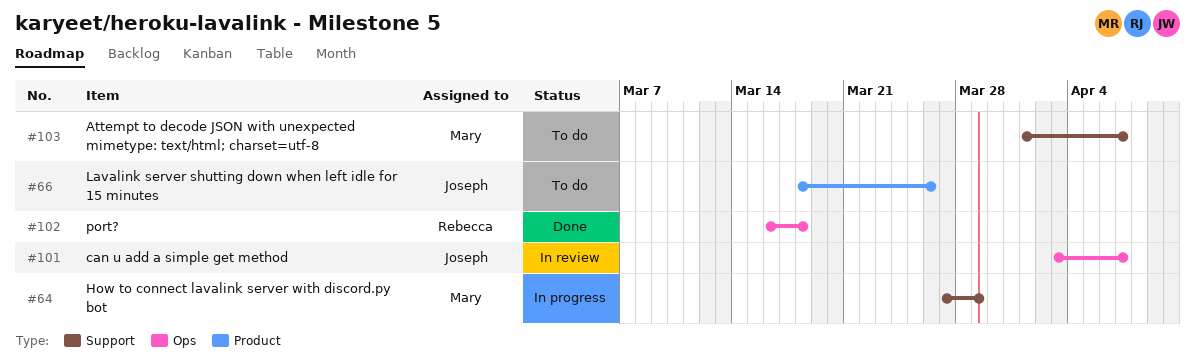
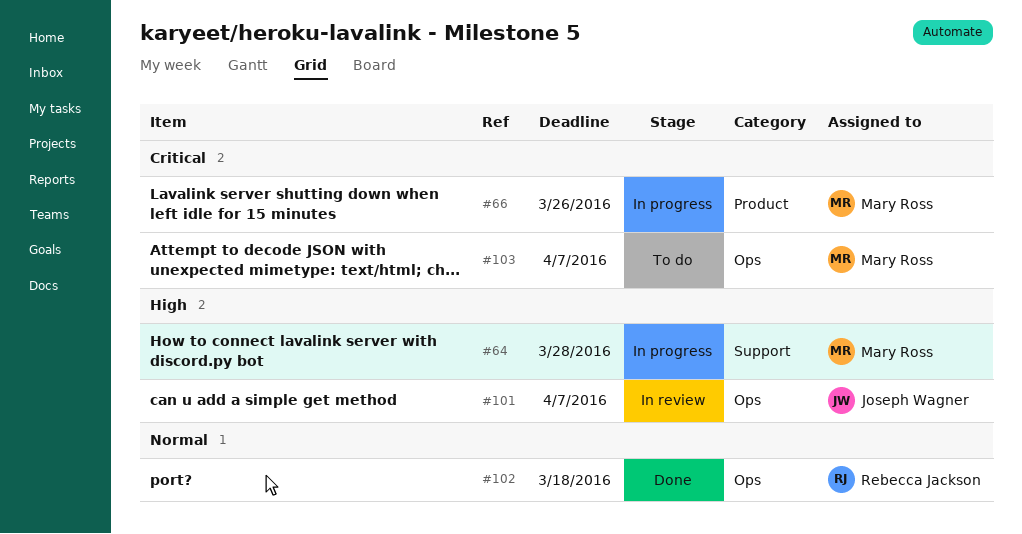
#64, due: Mar 29 -> Mar 28
#66, status: To do -> In progress
#66, owner: Joseph Wagner -> Mary Ross
#103, label: Support -> Ops

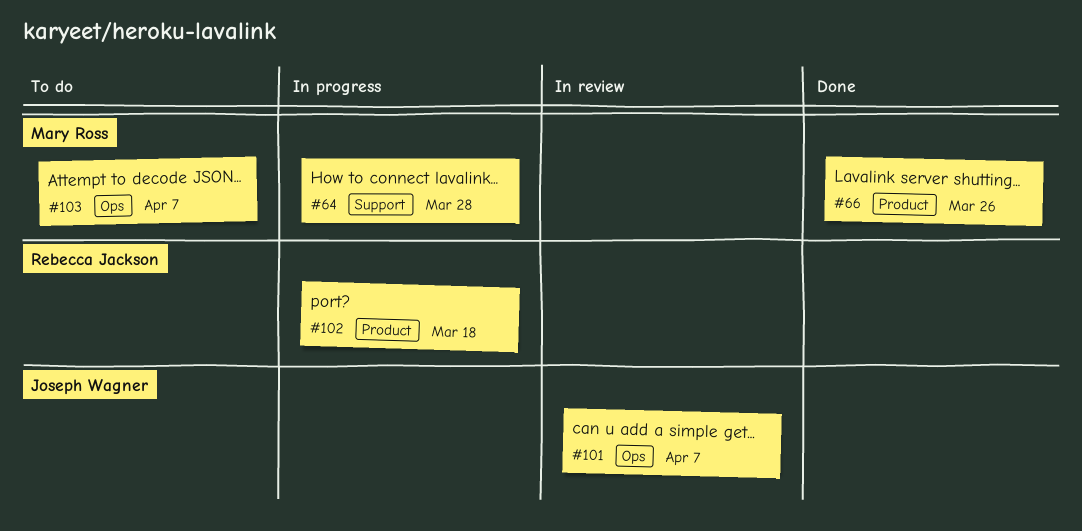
#66, status: In progress -> Done
#102, status: Done -> In progress
#102, label: Ops -> Product

